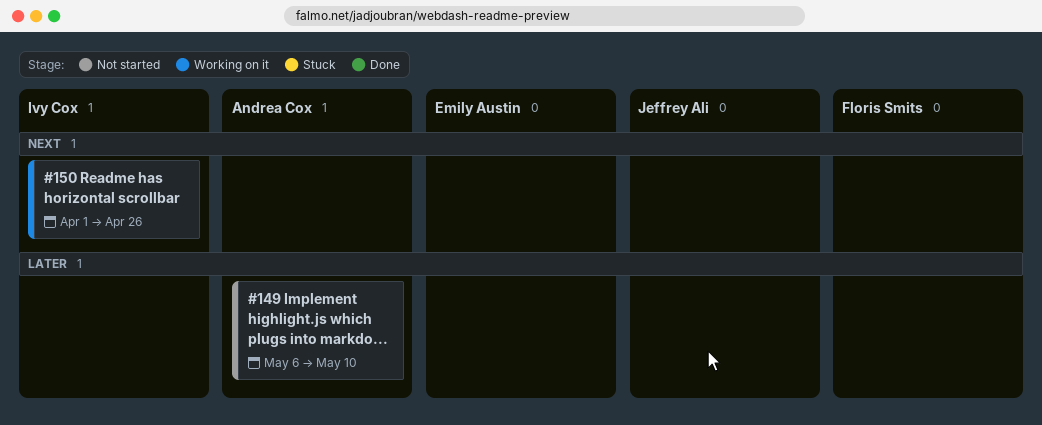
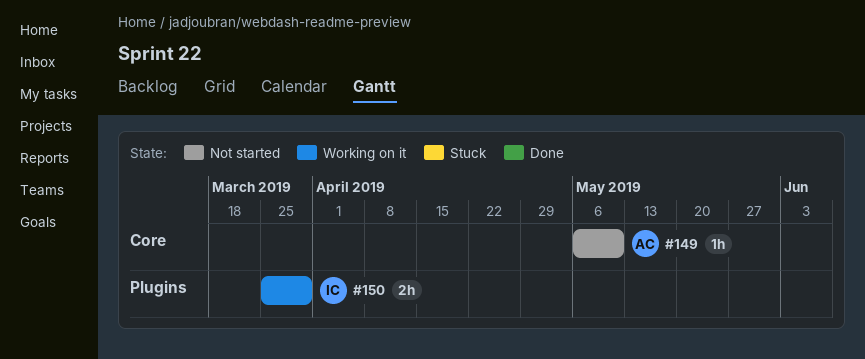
#150, start: Apr 1 -> Mar 25
#150, due: Apr 26 -> Mar 29

